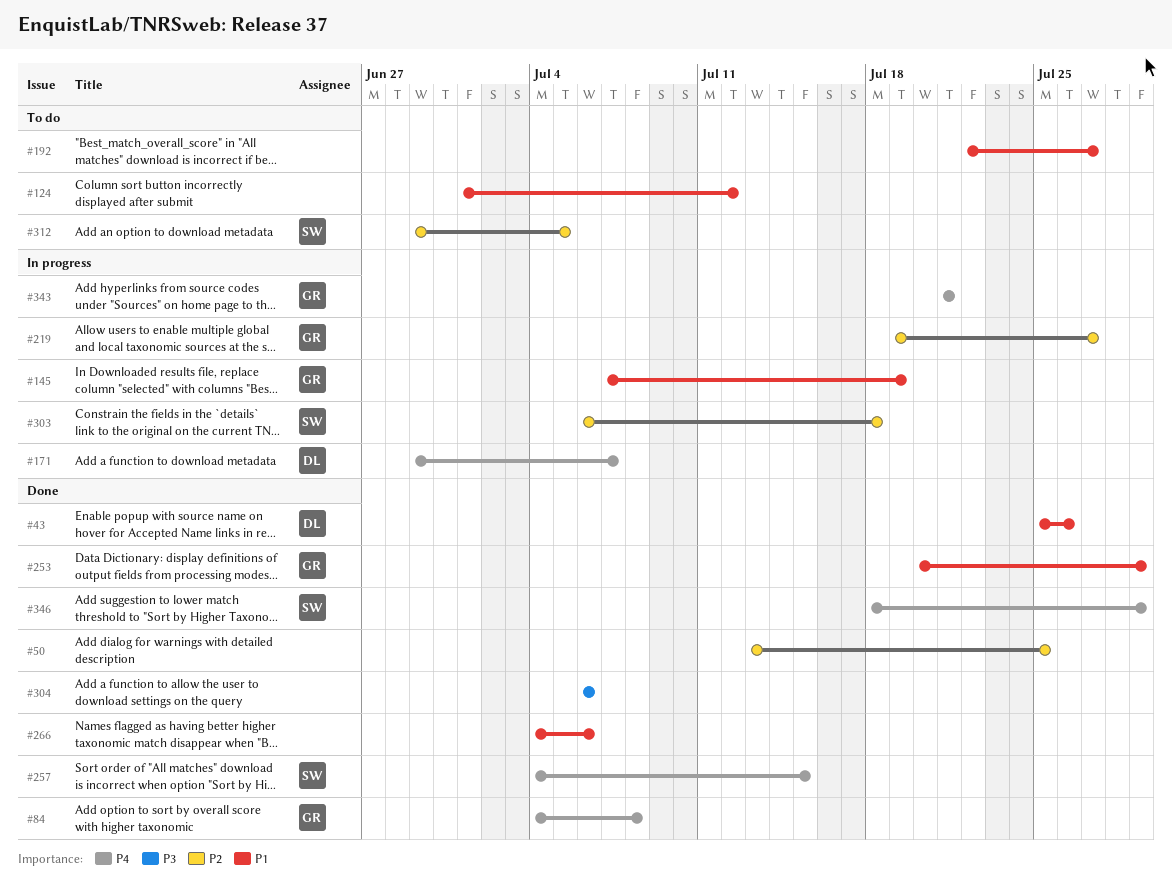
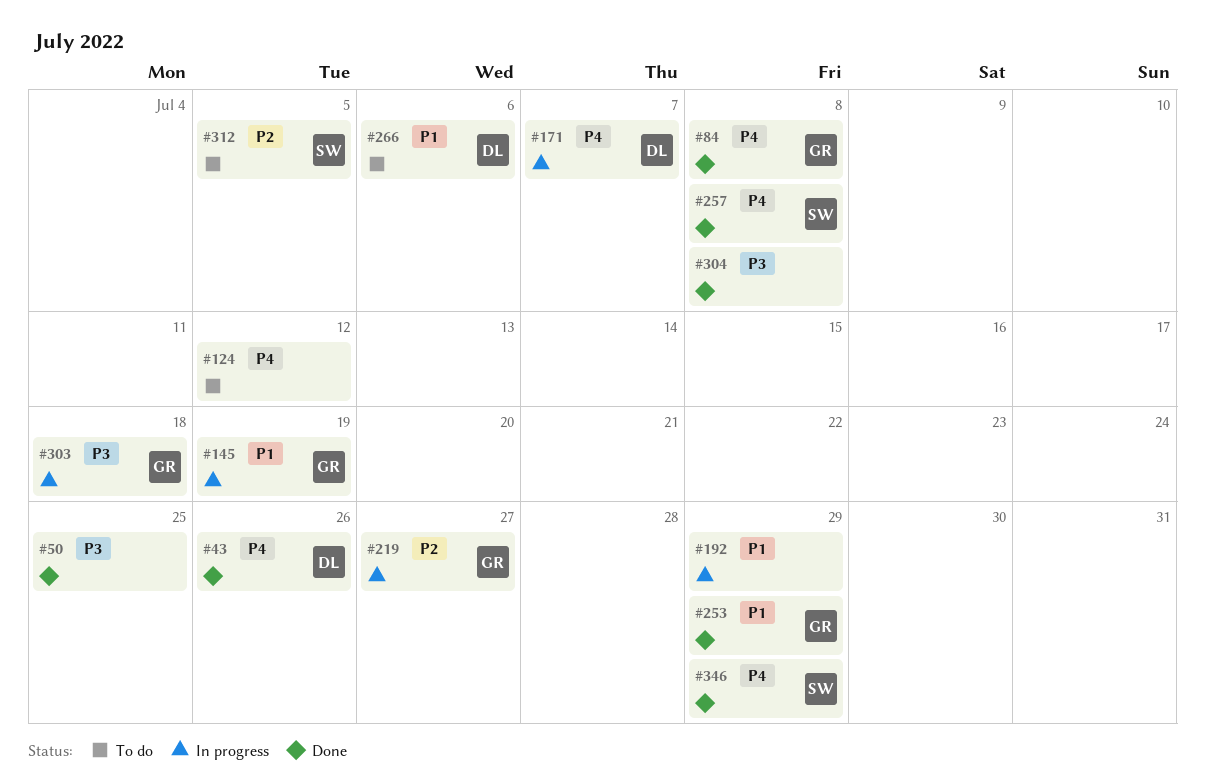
#43, priority: P1 -> P4
#50, priority: P2 -> P3
#124, priority: P1 -> P4
#192, status: To do -> In progress
#192, due: Jul 27 -> Jul 29
#257, due: Jul 15 -> Jul 8
#266, status: Done -> To do
#266, owner: none -> DL
#303, owner: SW -> GR
#303, priority: P2 -> P3
#304, due: Jul 6 -> Jul 8
#343: present -> none

